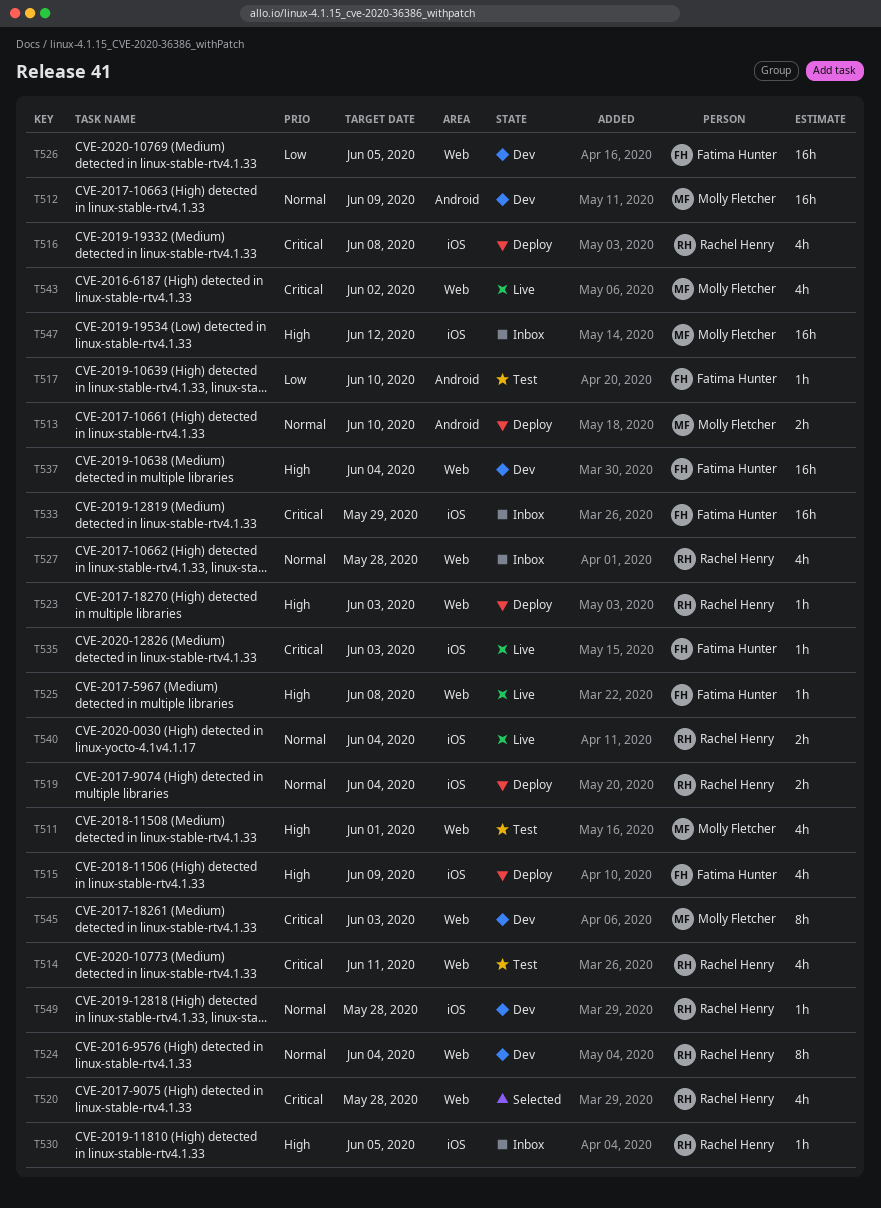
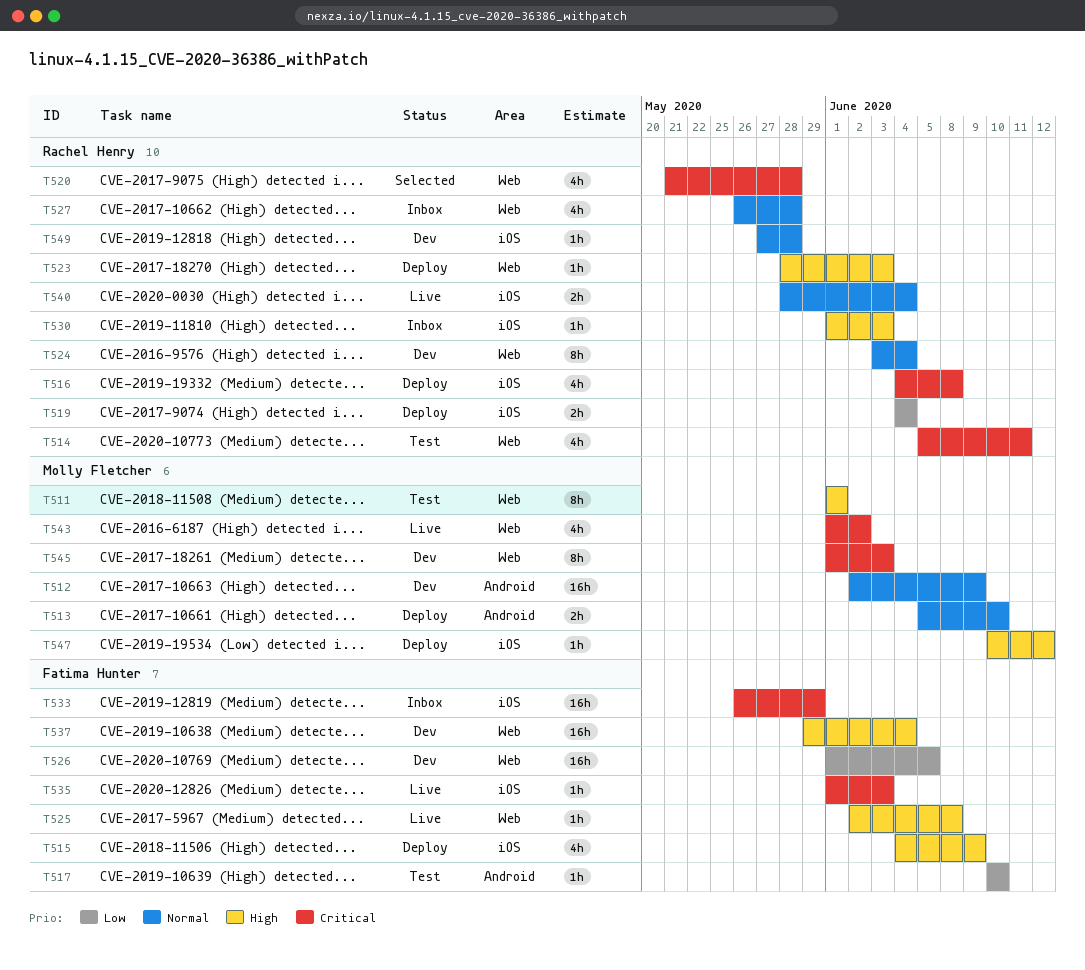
T511, estimate: 4h -> 8h
T519, priority: Normal -> Low
T530, due: Jun 5 -> Jun 3
T547, status: Inbox -> Deploy
T547, estimate: 16h -> 1h

